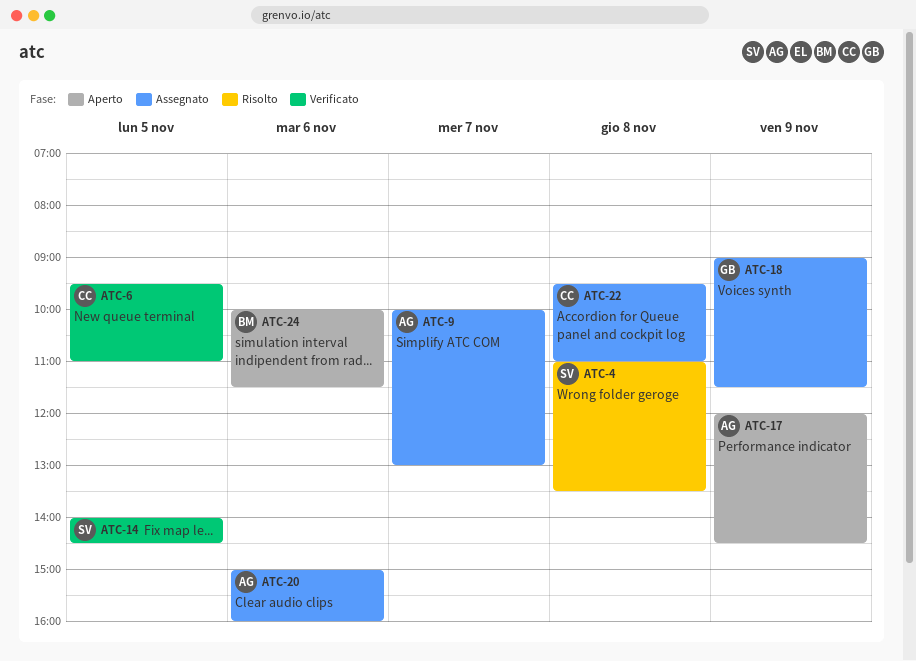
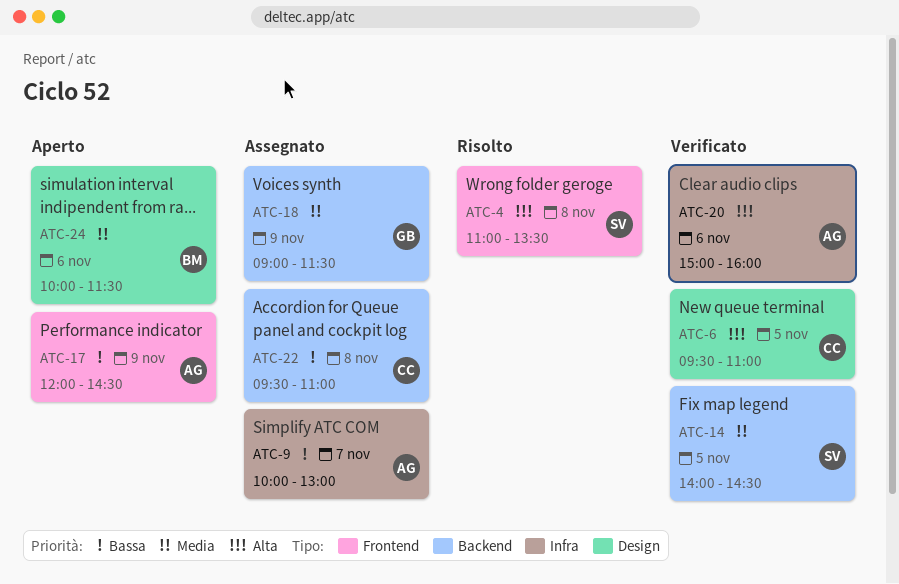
ATC-20, status: Assegnato -> Verificato

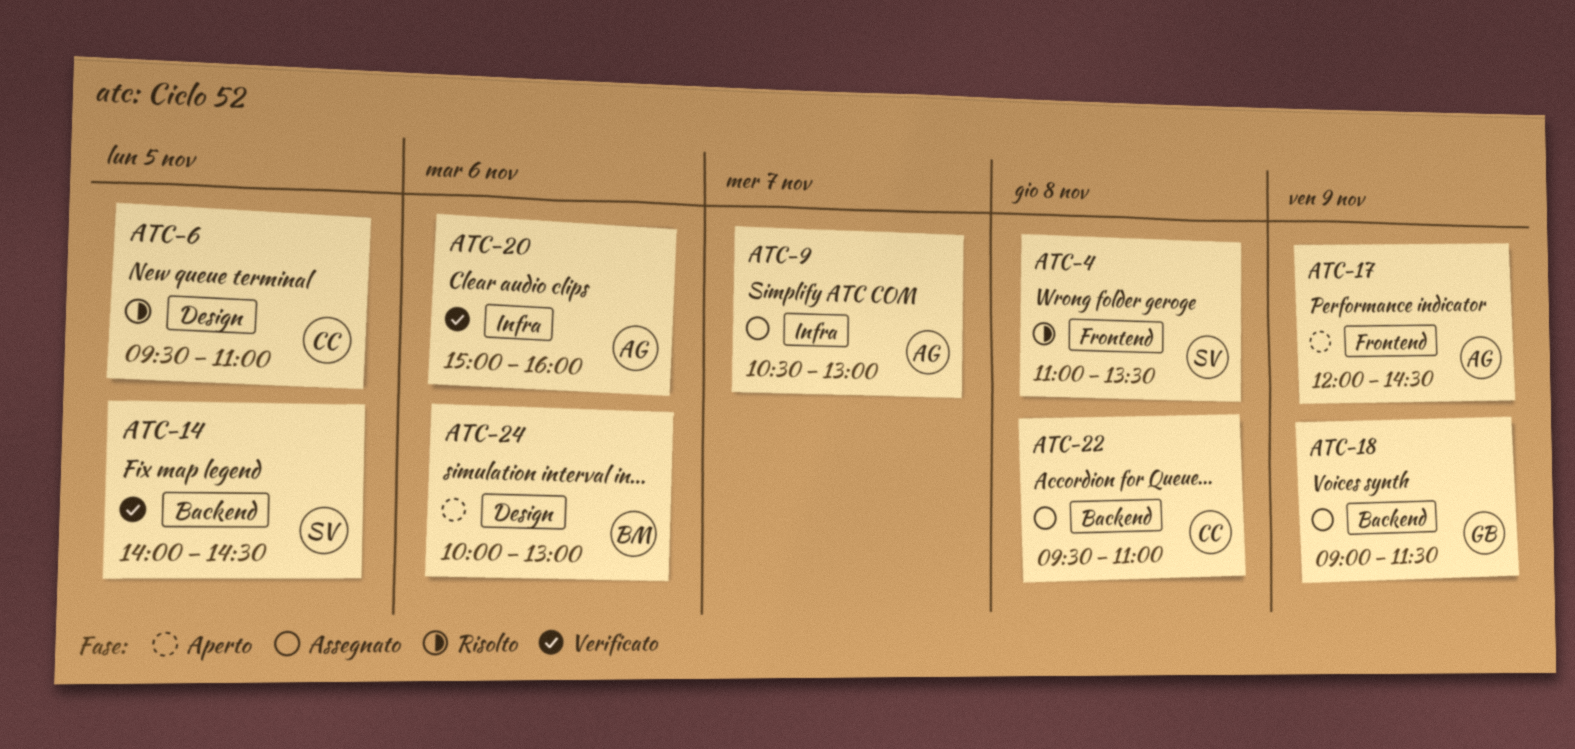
ATC-6, status: Verificato -> Risolto
ATC-9, begins: 10:00 -> 10:30
ATC-24, ends: 11:30 -> 13:00

